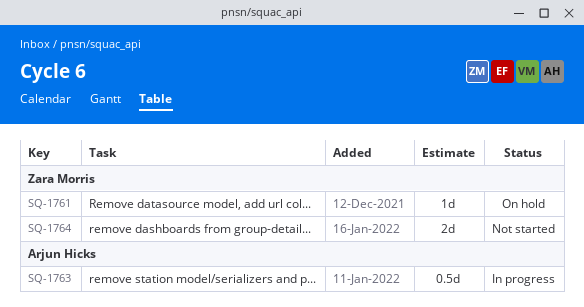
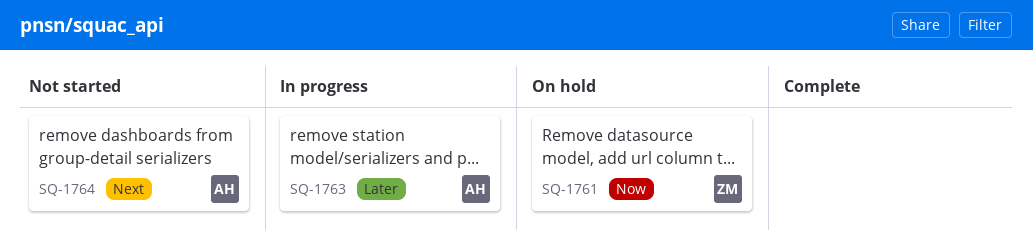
SQ-1764, owner: Zara Morris -> Arjun Hicks

